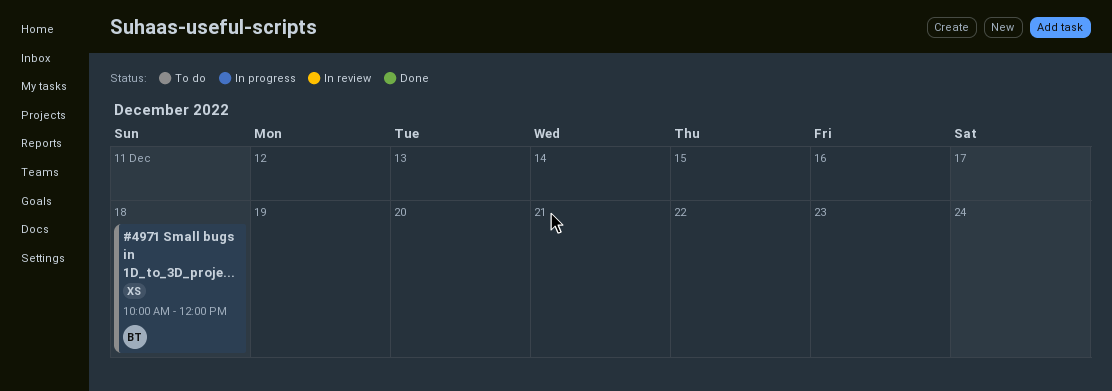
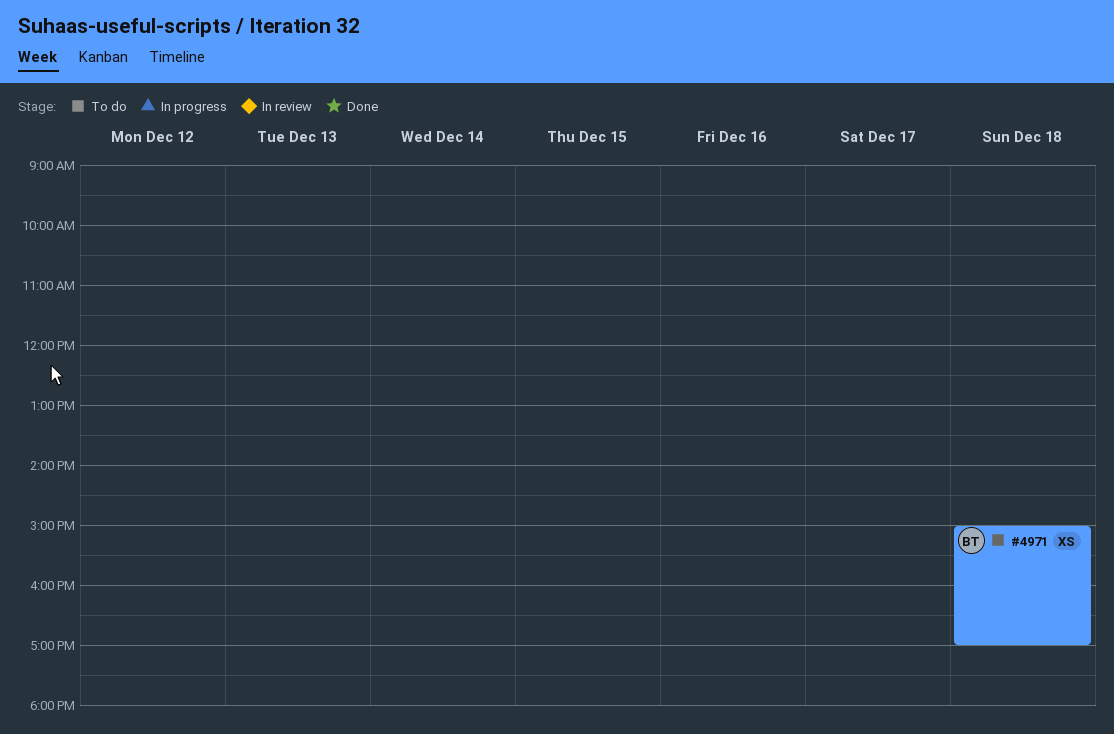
#4971, begins: 10:00 -> 15:00
#4971, ends: 12:00 -> 17:00

